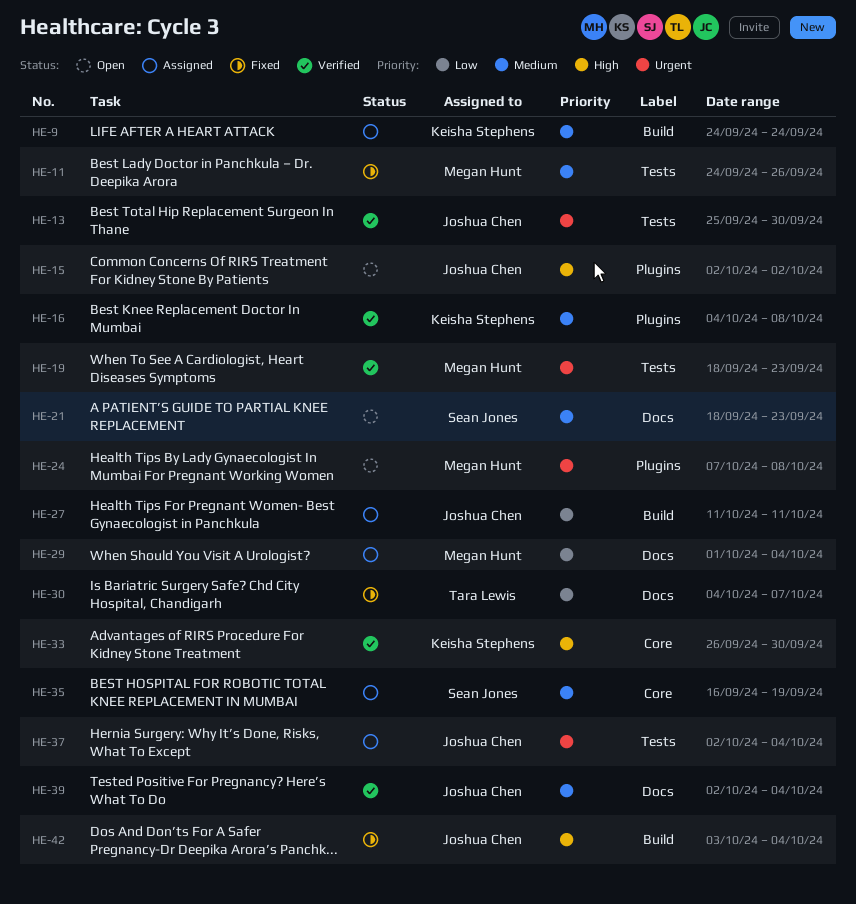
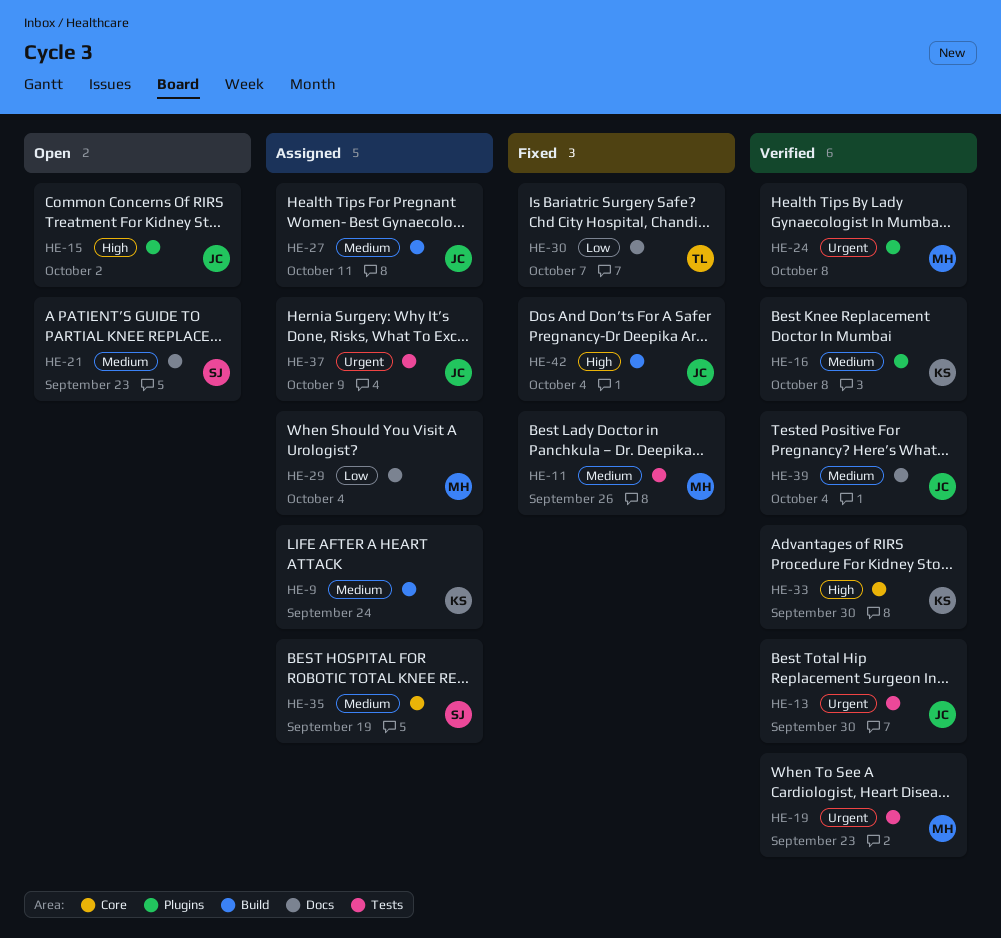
HE-24, status: Open -> Verified
HE-27, priority: Low -> Medium
HE-37, due: Oct 4 -> Oct 9

